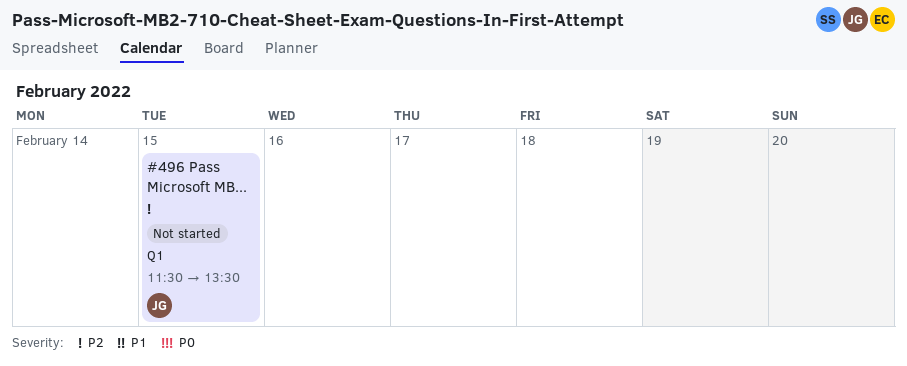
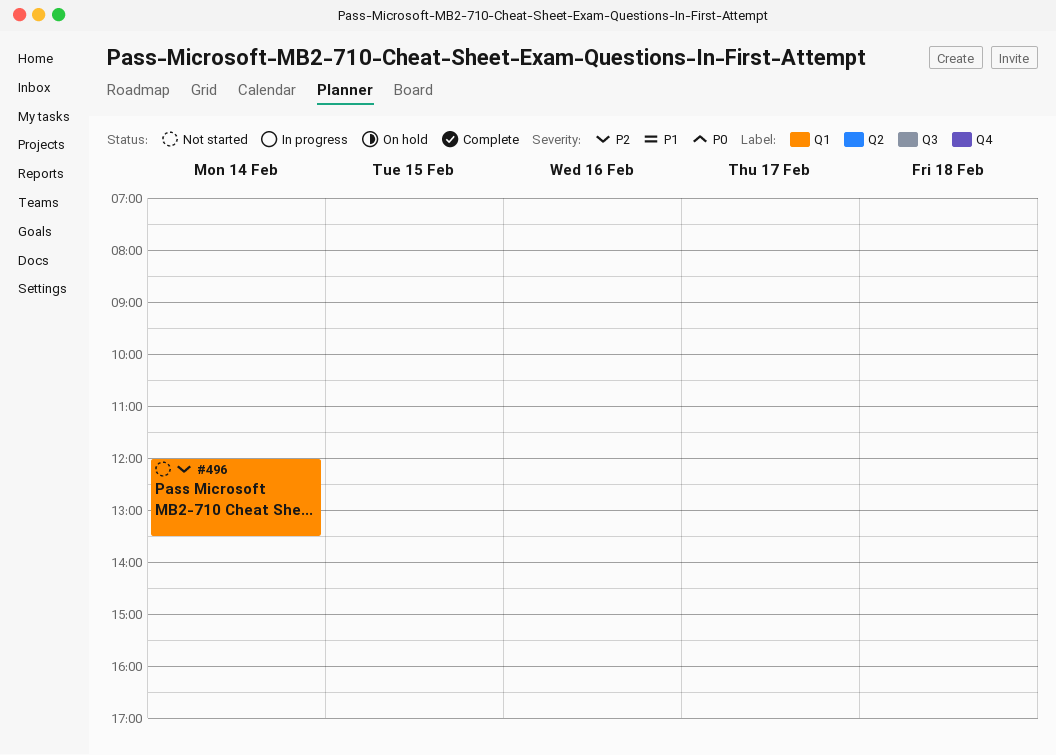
#496, day: Feb 15 -> Feb 14
#496, begins: 11:30 -> 12:00

